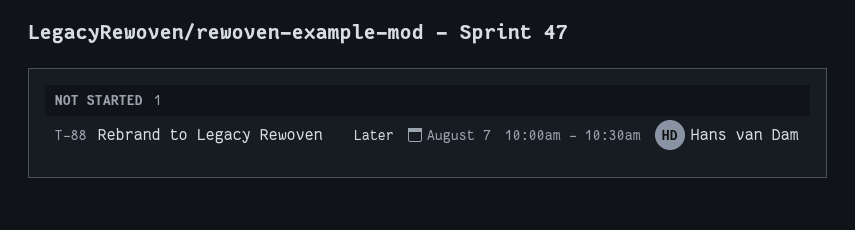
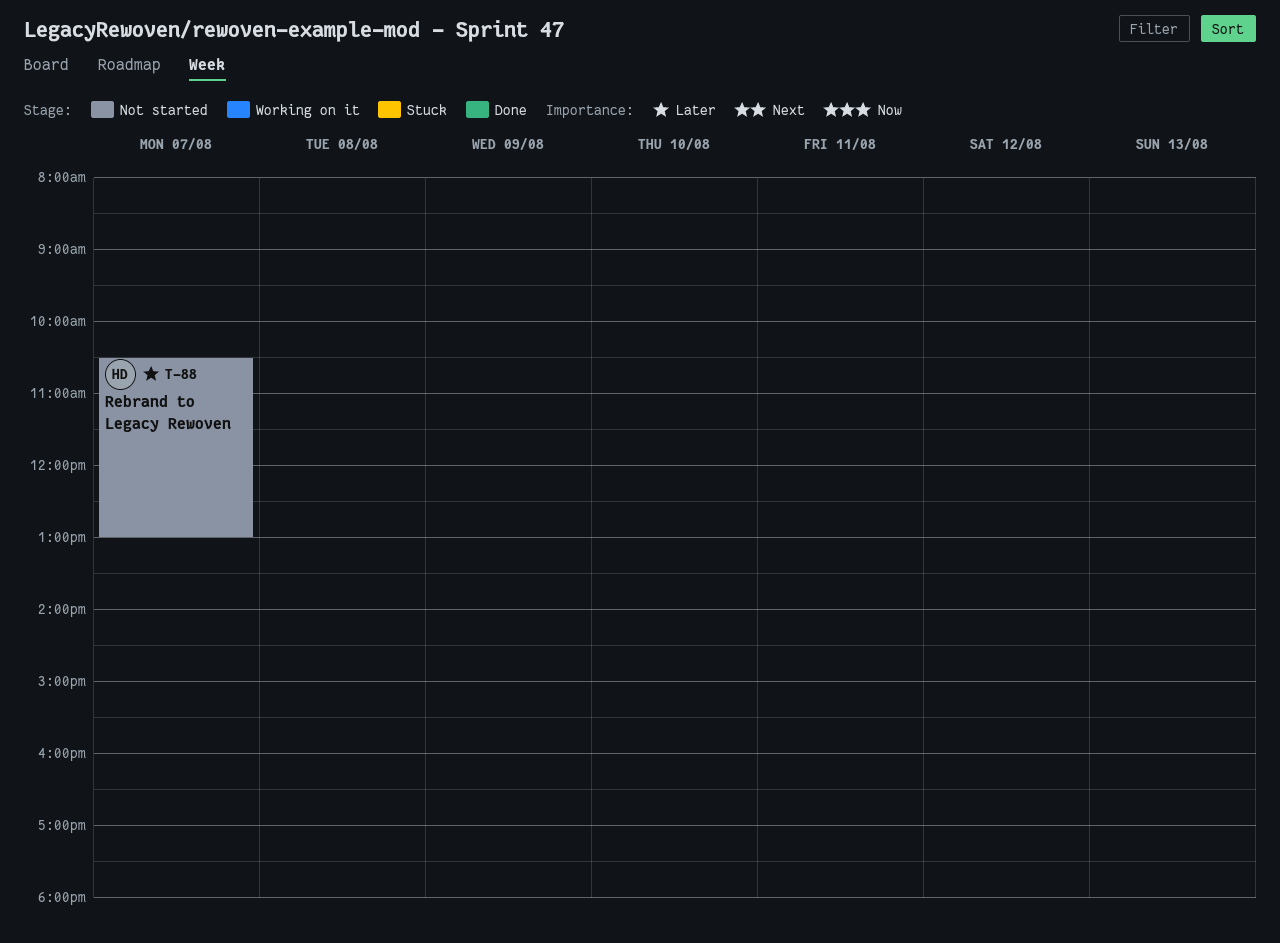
T-88, begins: 10:00 -> 10:30
T-88, ends: 10:30 -> 13:00

